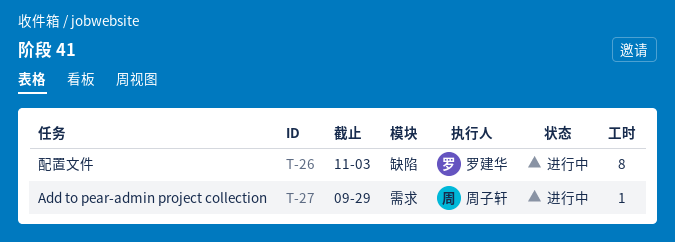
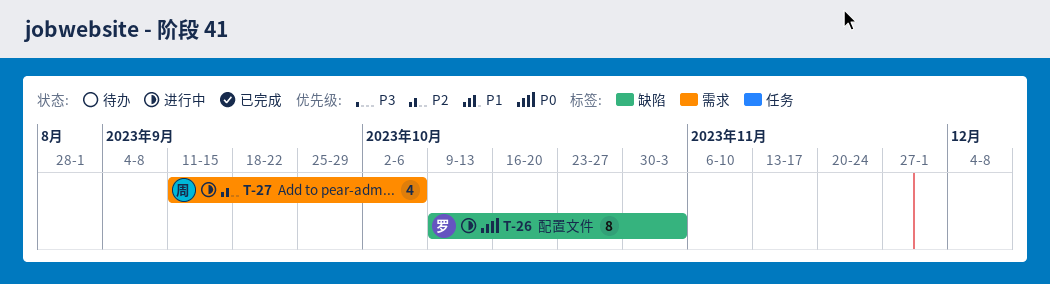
T-27, estimate: 1 -> 4
T-27, due: Sep 29 -> Oct 6

